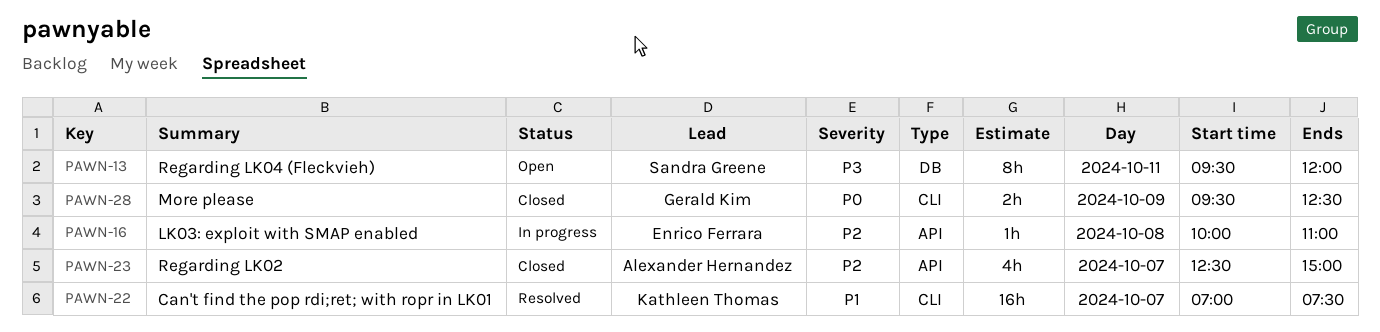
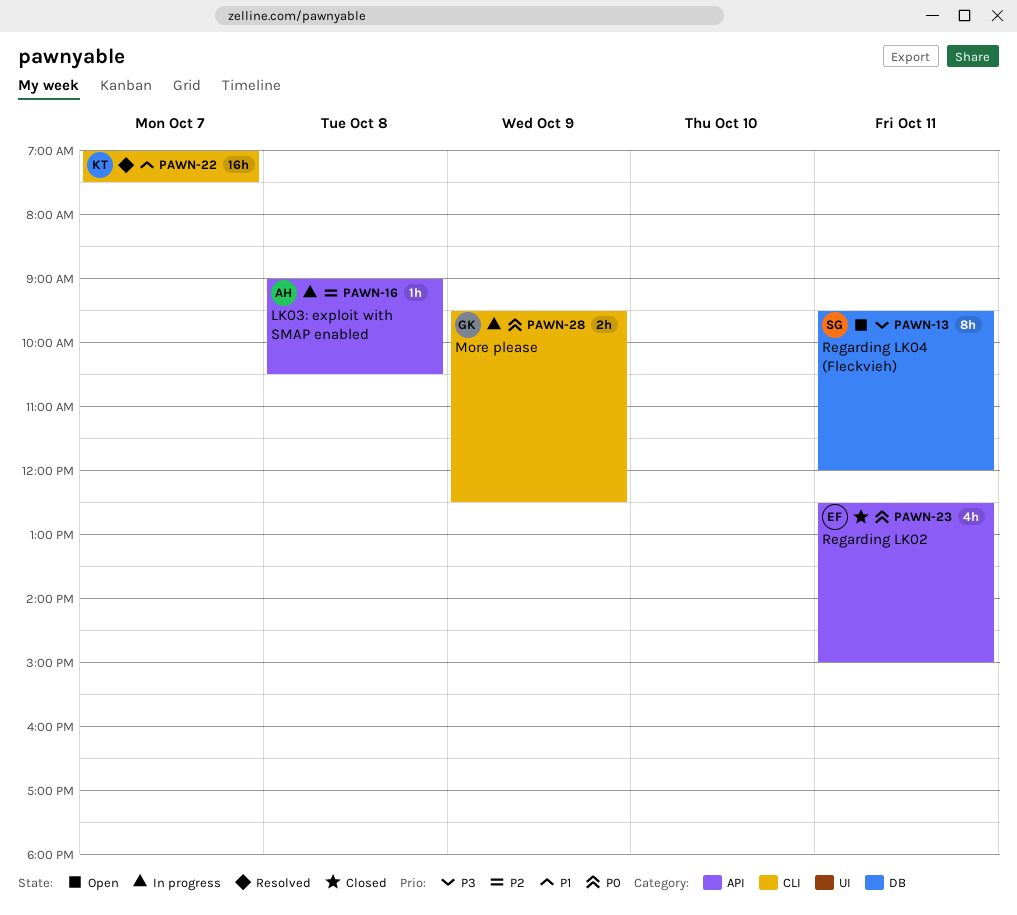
PAWN-16, owner: Enrico Ferrara -> Alexander Hernandez
PAWN-16, begins: 10:00 -> 09:00
PAWN-16, ends: 11:00 -> 10:30
PAWN-23, owner: Alexander Hernandez -> Enrico Ferrara
PAWN-23, priority: P2 -> P0
PAWN-23, day: Oct 7 -> Oct 11
PAWN-28, status: Closed -> In progress

